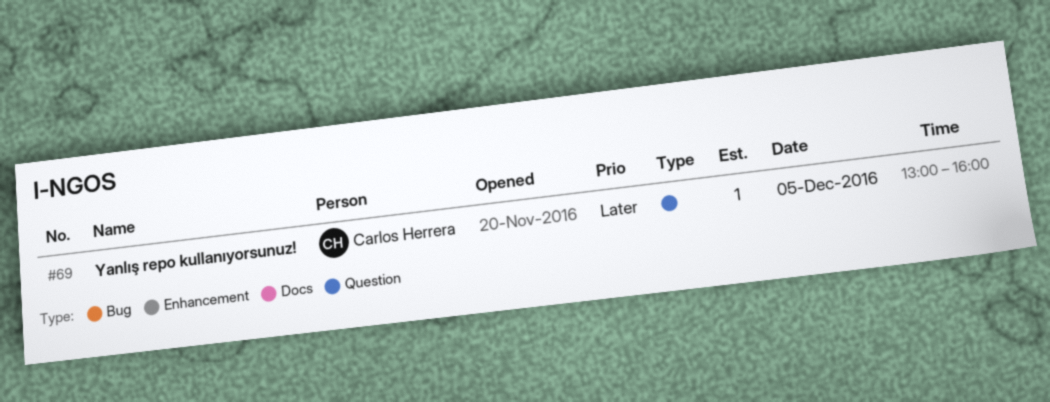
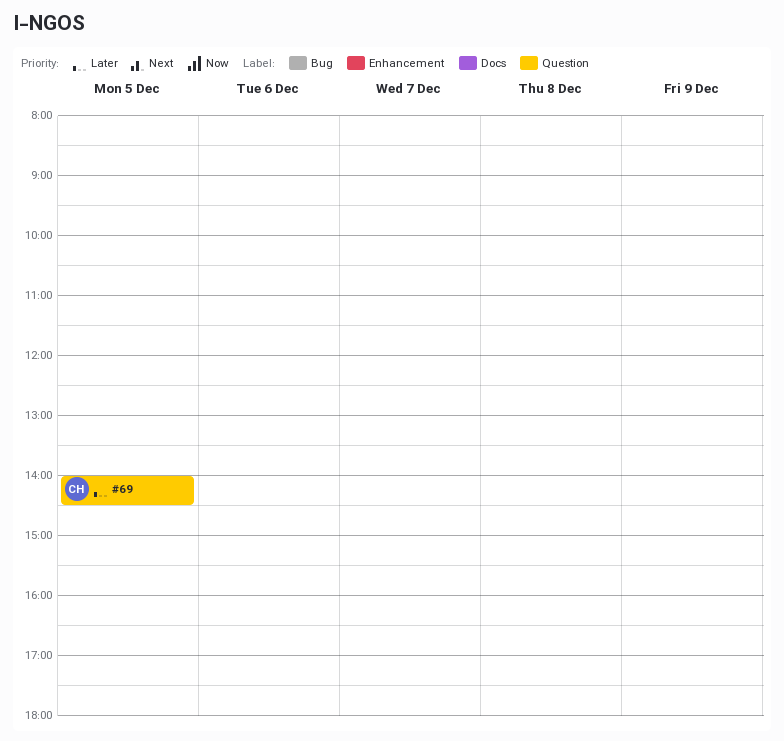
#69, begins: 13:00 -> 14:00
#69, ends: 16:00 -> 14:30

